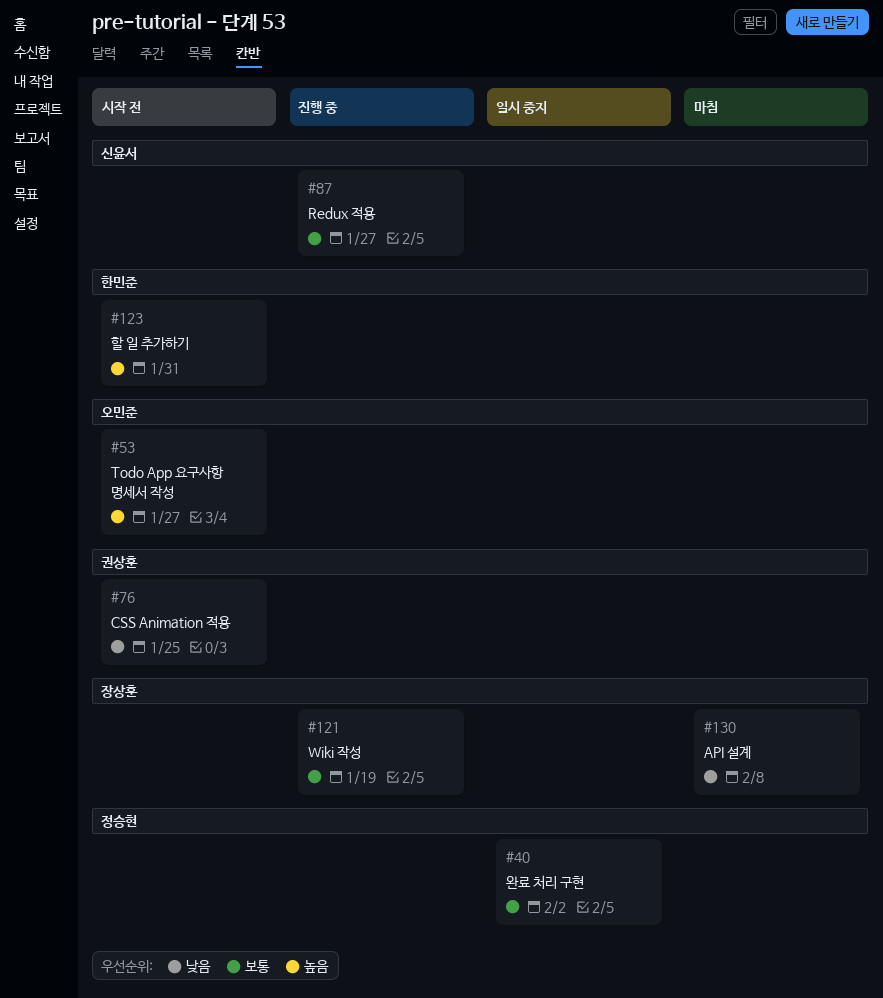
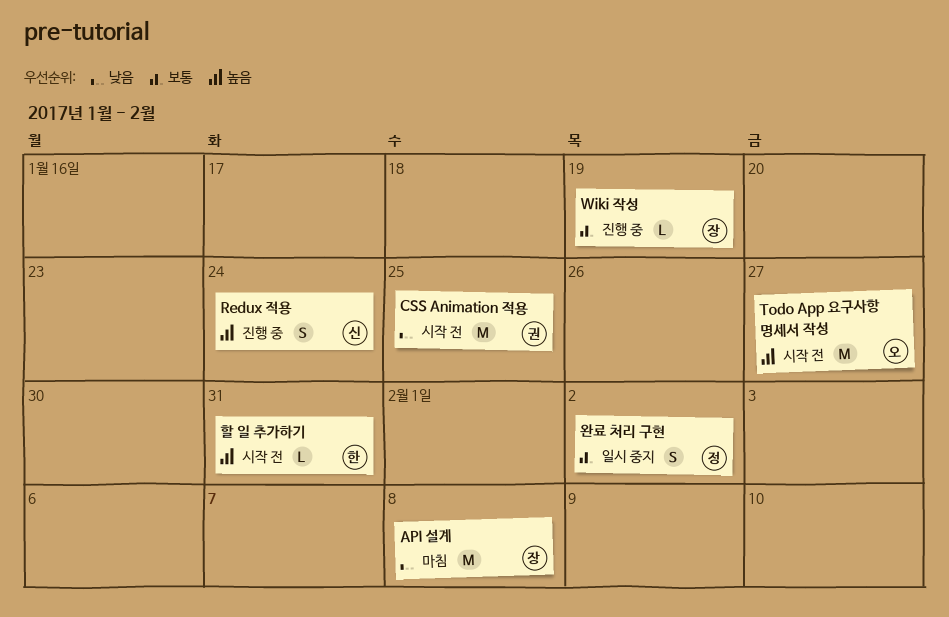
Redux 적용, priority: 보통 -> 높음
Redux 적용, due: Jan 27 -> Jan 24

